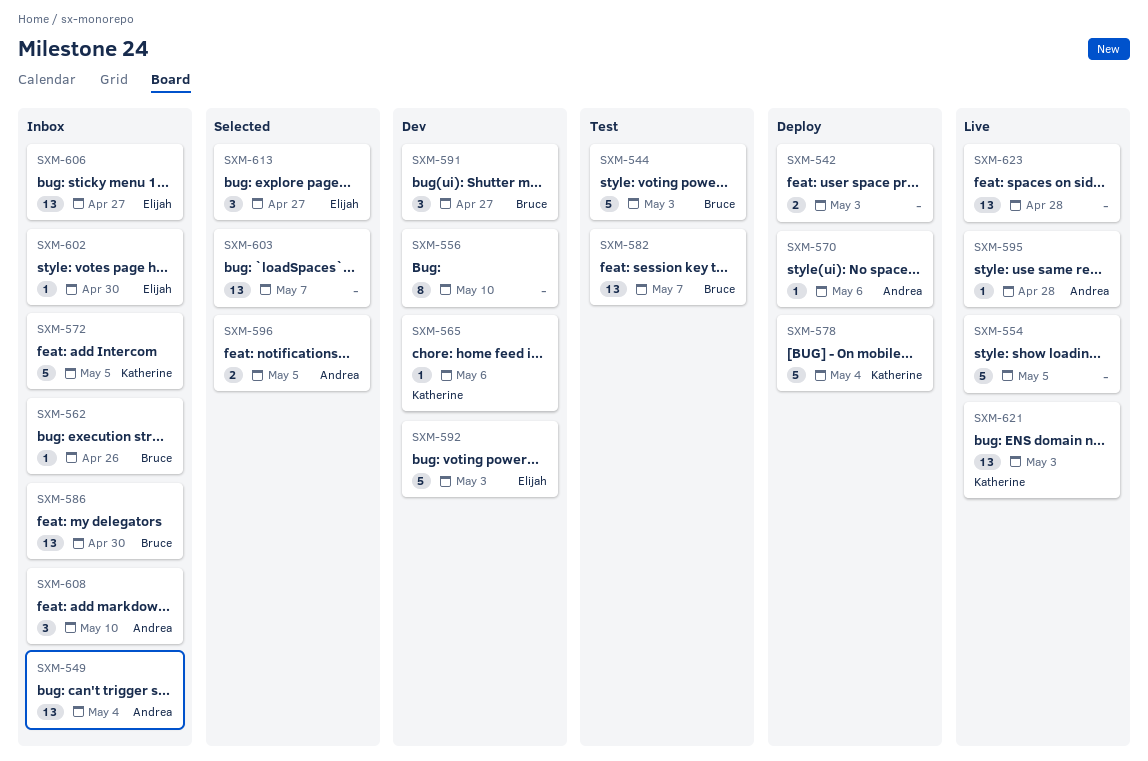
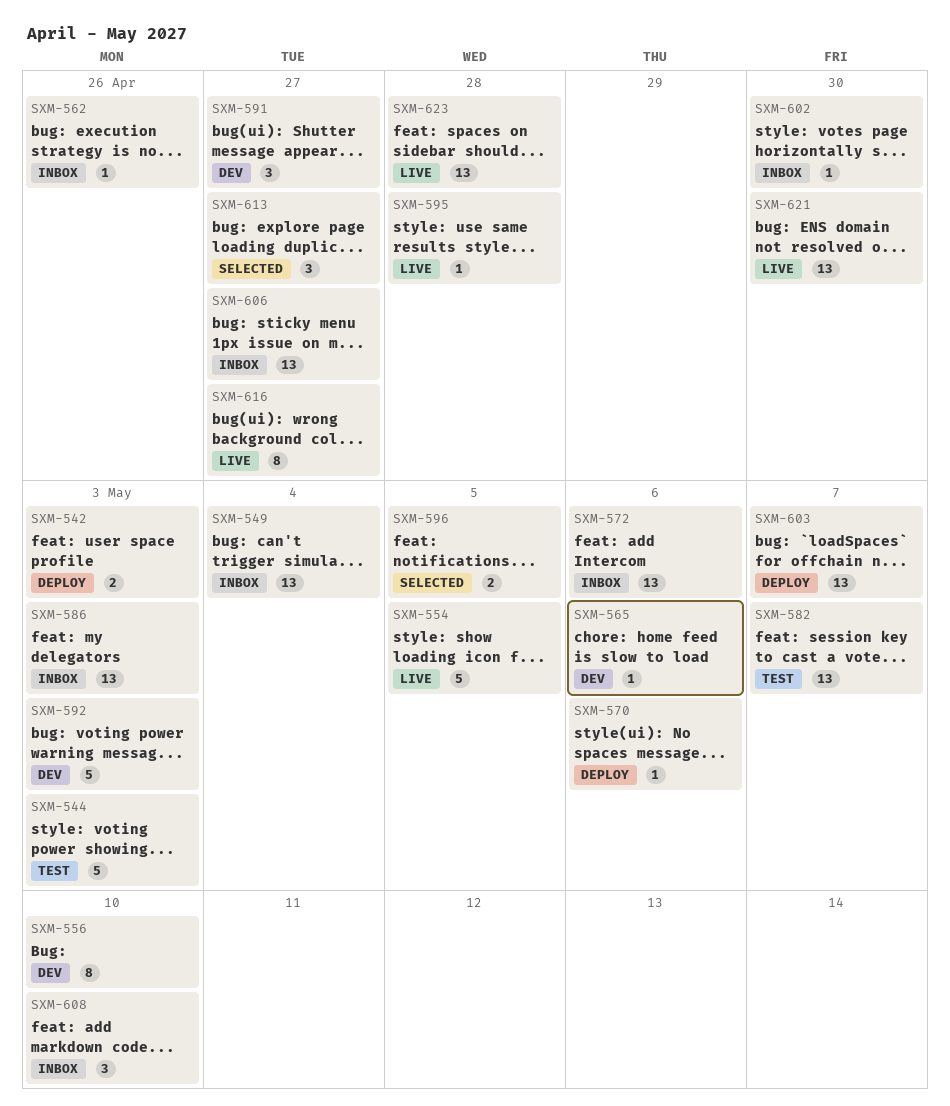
SXM-572, estimate: 5 -> 13
SXM-572, due: May 5 -> May 6
SXM-578: present -> none
SXM-586, due: Apr 30 -> May 3
SXM-603, status: Selected -> Deploy
SXM-616: none -> present
SXM-621, due: May 3 -> Apr 30

